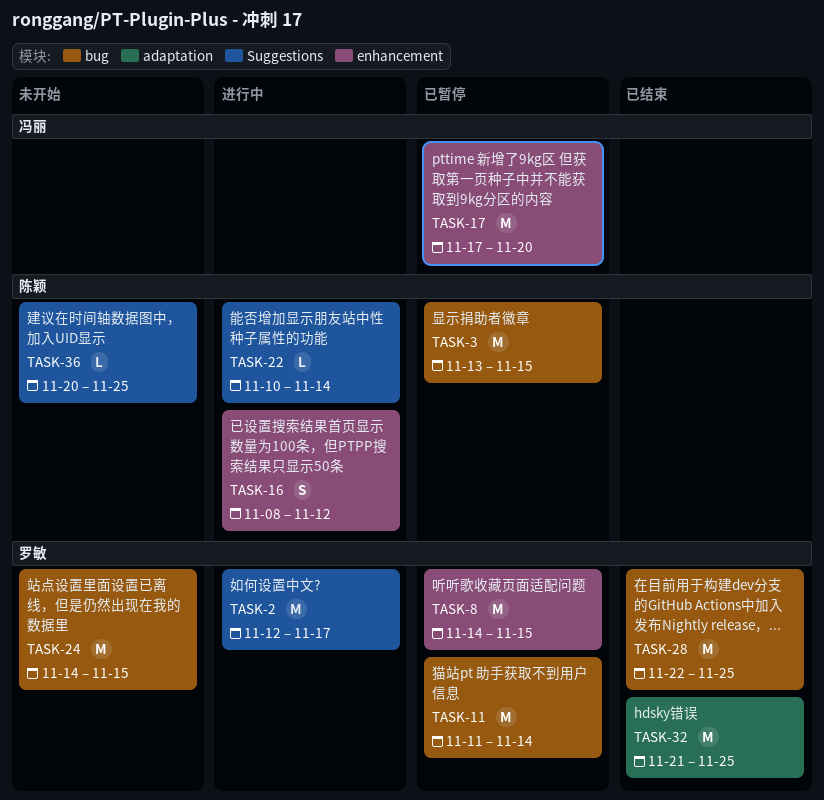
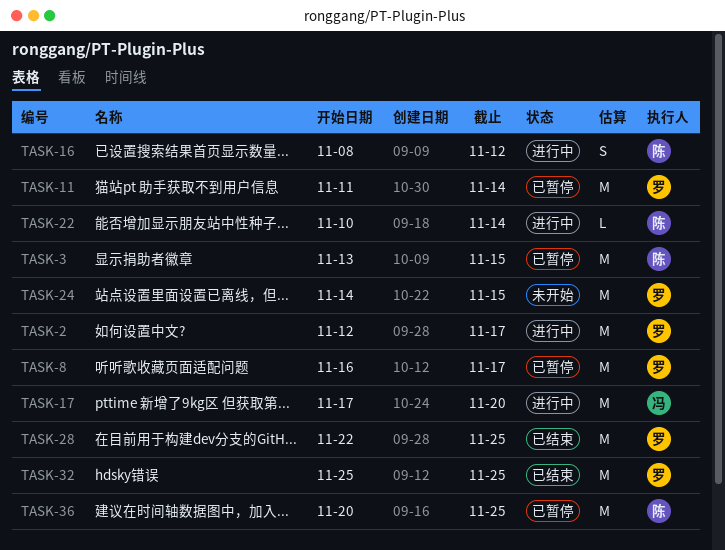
TASK-8, start: Nov 14 -> Nov 16
TASK-8, due: Nov 15 -> Nov 17
TASK-17, status: 已暂停 -> 进行中
TASK-32, start: Nov 21 -> Nov 25
TASK-36, status: 未开始 -> 已暂停
TASK-36, estimate: L -> M

